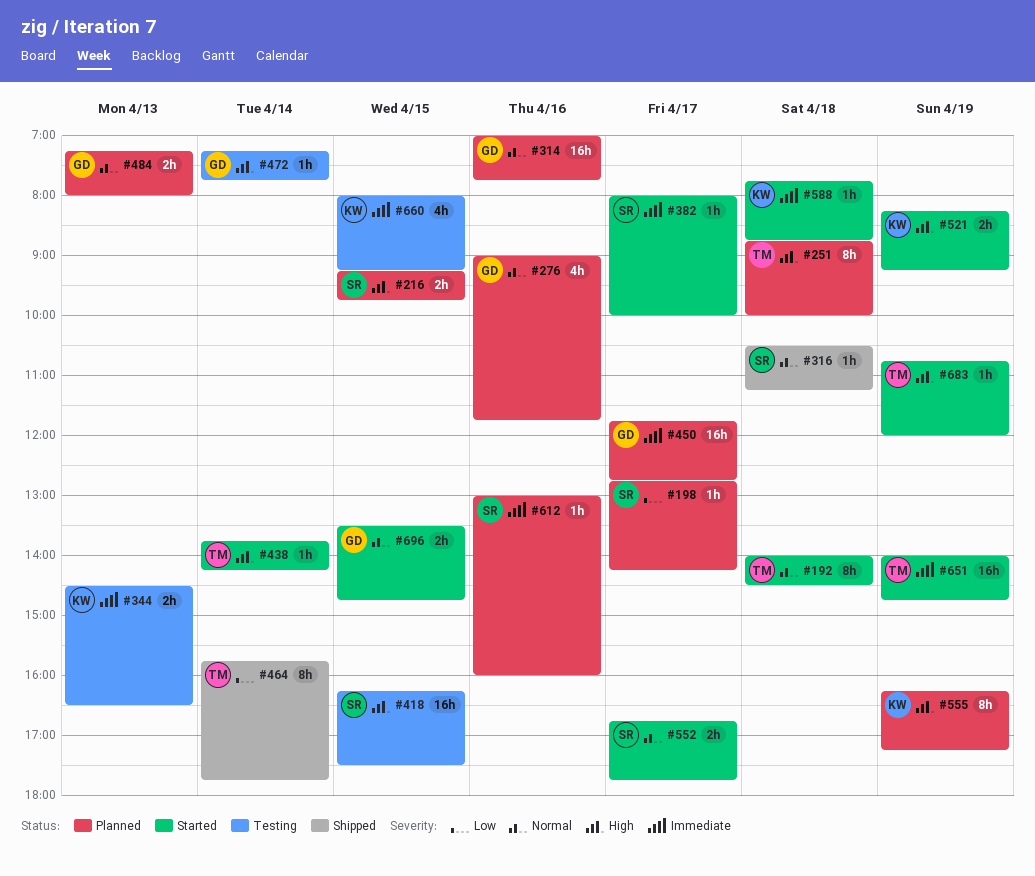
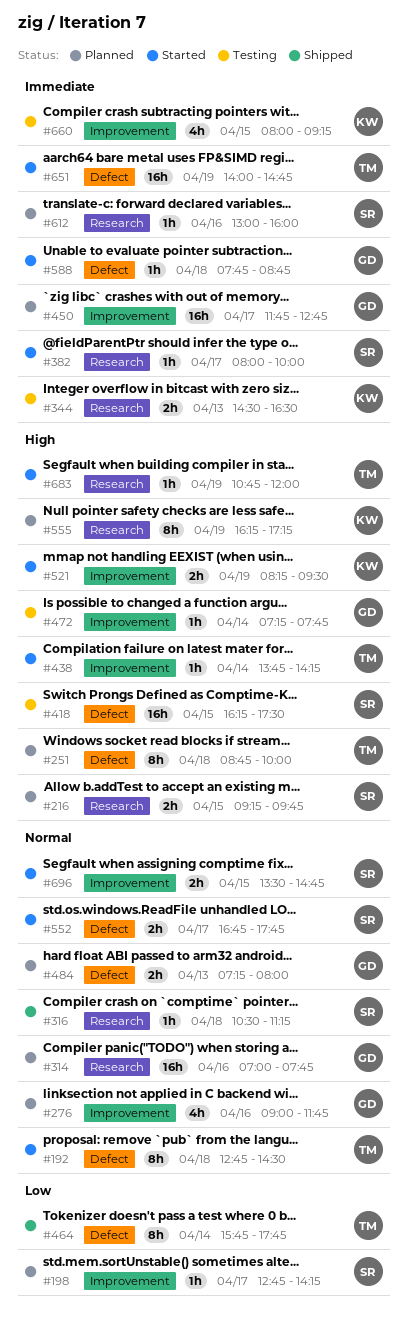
#192, begins: 14:00 -> 12:45
#521, ends: 09:15 -> 09:30
#588, owner: KW -> GD
#696, owner: GD -> SR

